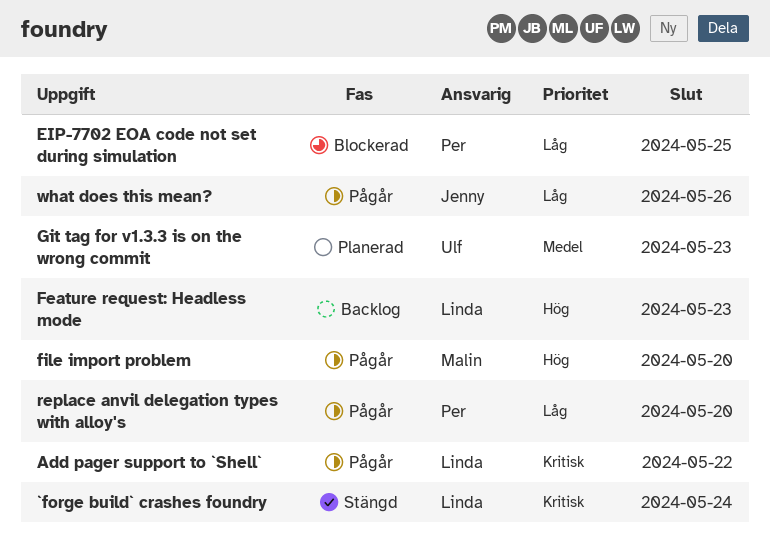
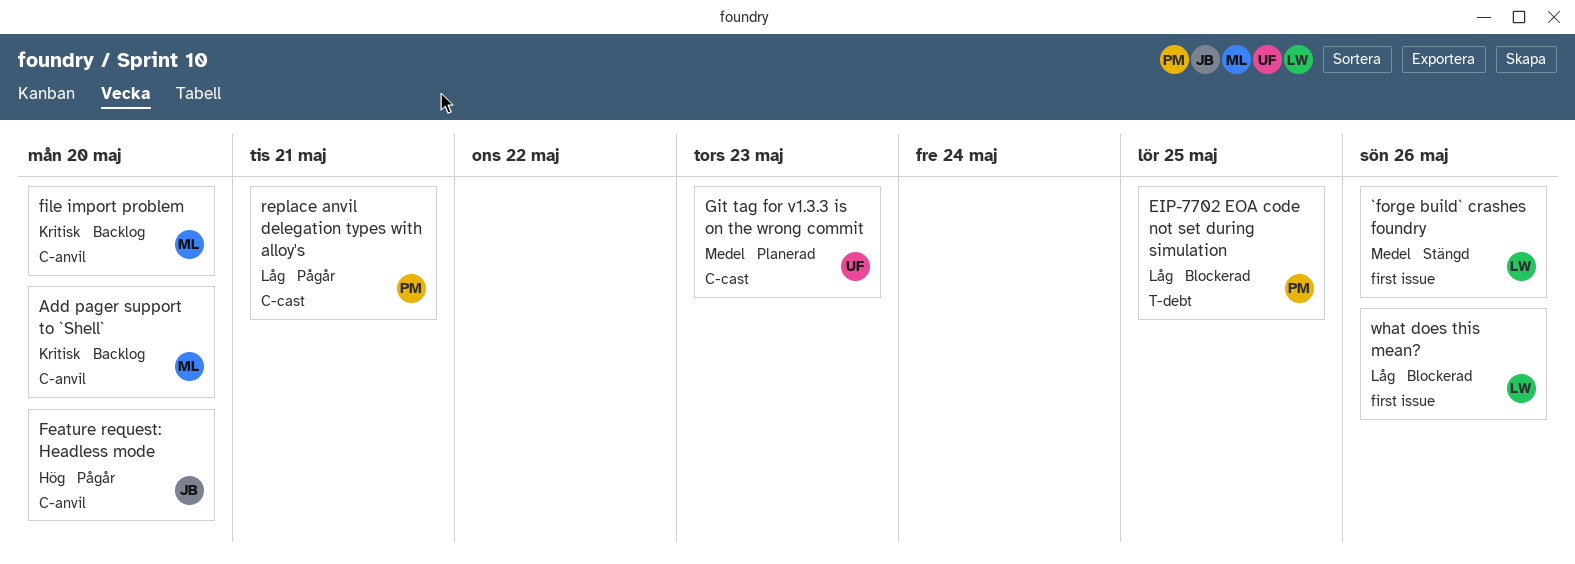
`forge build` crashes foundry, priority: Kritisk -> Medel
`forge build` crashes foundry, due: May 24 -> May 26
Add pager support to `Shell`, status: Pågår -> Backlog
Add pager support to `Shell`, owner: Linda -> Malin
Add pager support to `Shell`, due: May 22 -> May 20
Feature request: Headless mode, status: Backlog -> Pågår
Feature request: Headless mode, owner: Linda -> Jenny
Feature request: Headless mode, due: May 23 -> May 20
file import problem, status: Pågår -> Backlog
file import problem, priority: Hög -> Kritisk
replace anvil delegation types with alloy's, due: May 20 -> May 21
what does this mean?, status: Pågår -> Blockerad
what does this mean?, owner: Jenny -> Linda

